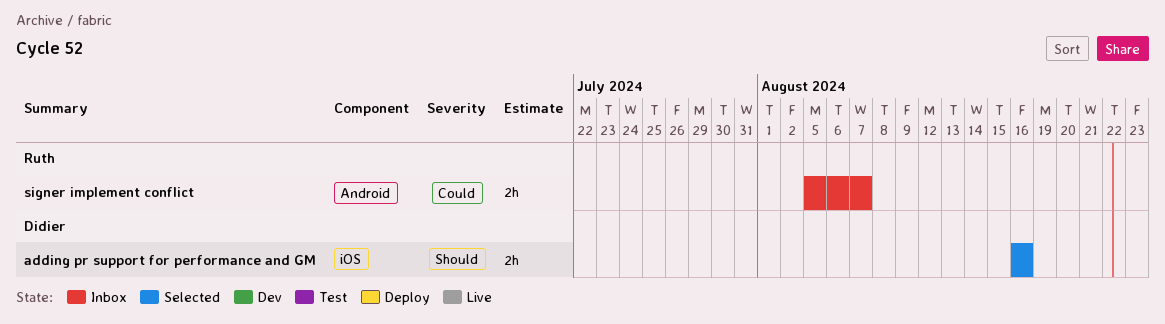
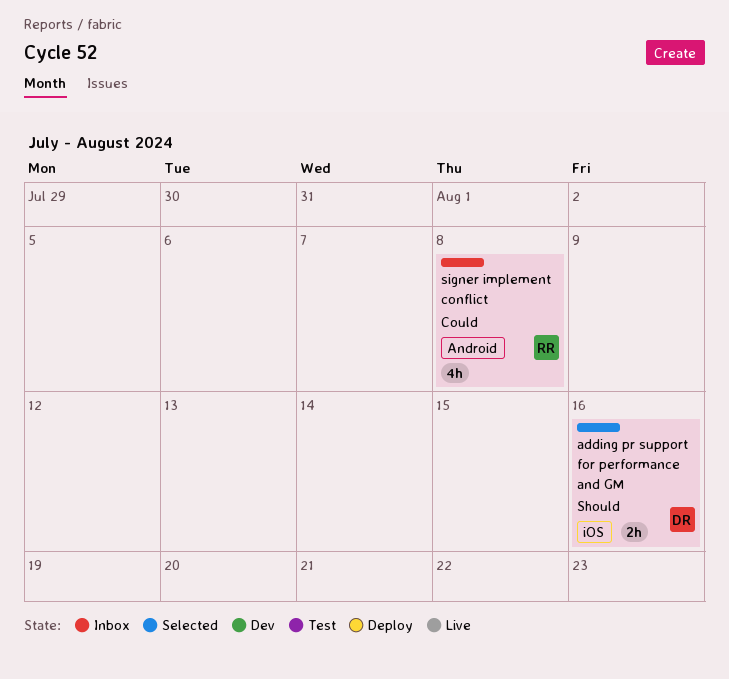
signer implement conflict, estimate: 2h -> 4h
signer implement conflict, due: Aug 7 -> Aug 8

